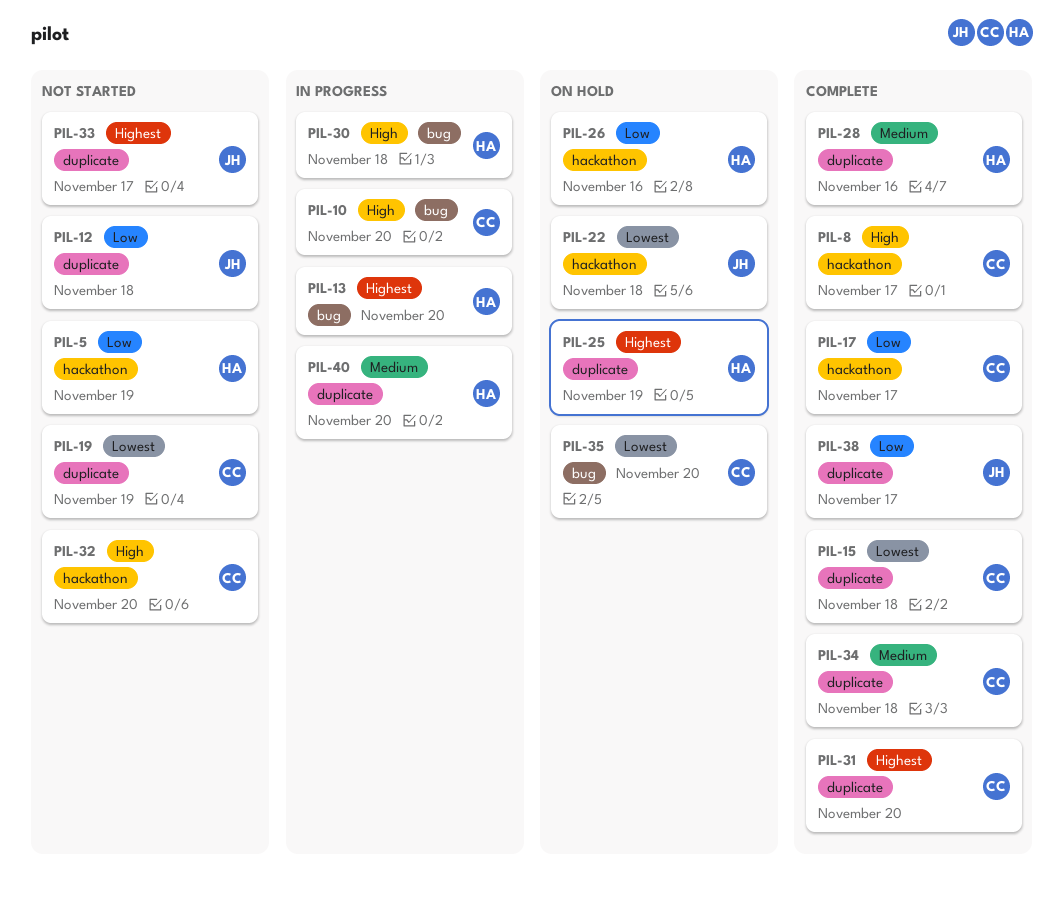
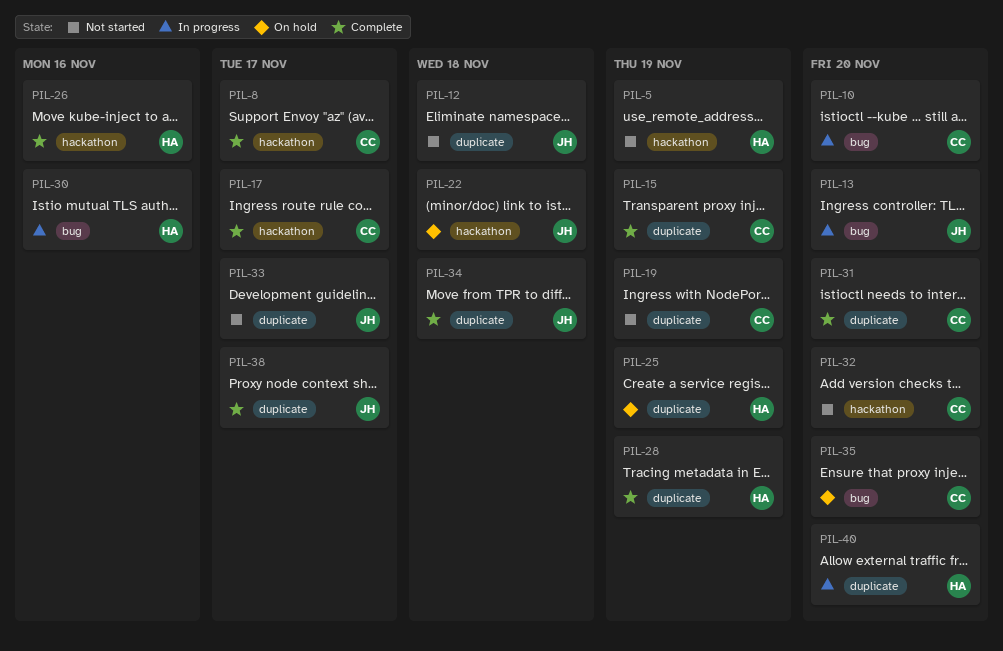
PIL-13, owner: HA -> JH
PIL-15, due: Nov 18 -> Nov 19
PIL-26, status: On hold -> Complete
PIL-28, due: Nov 16 -> Nov 19
PIL-30, due: Nov 18 -> Nov 16
PIL-34, owner: CC -> JH

